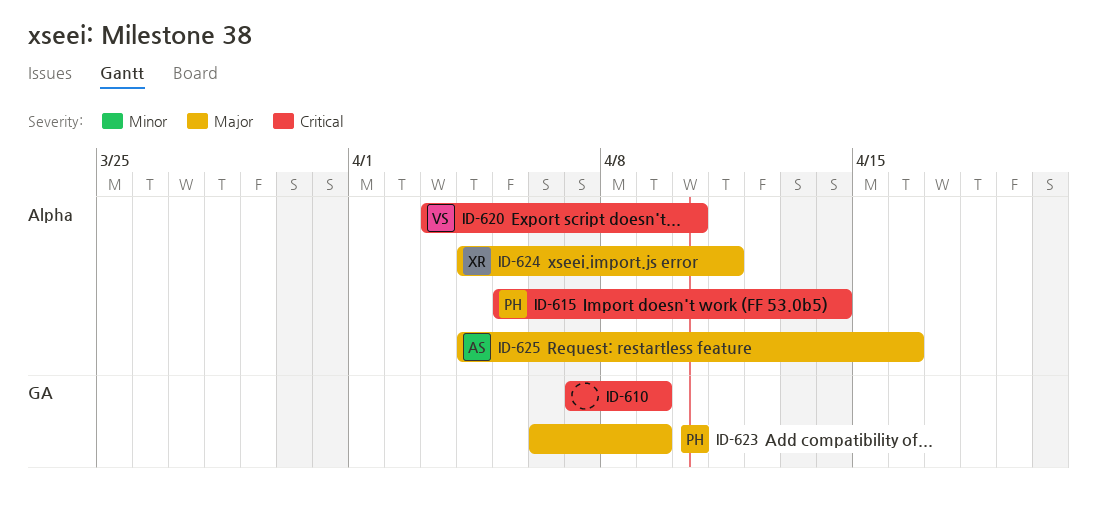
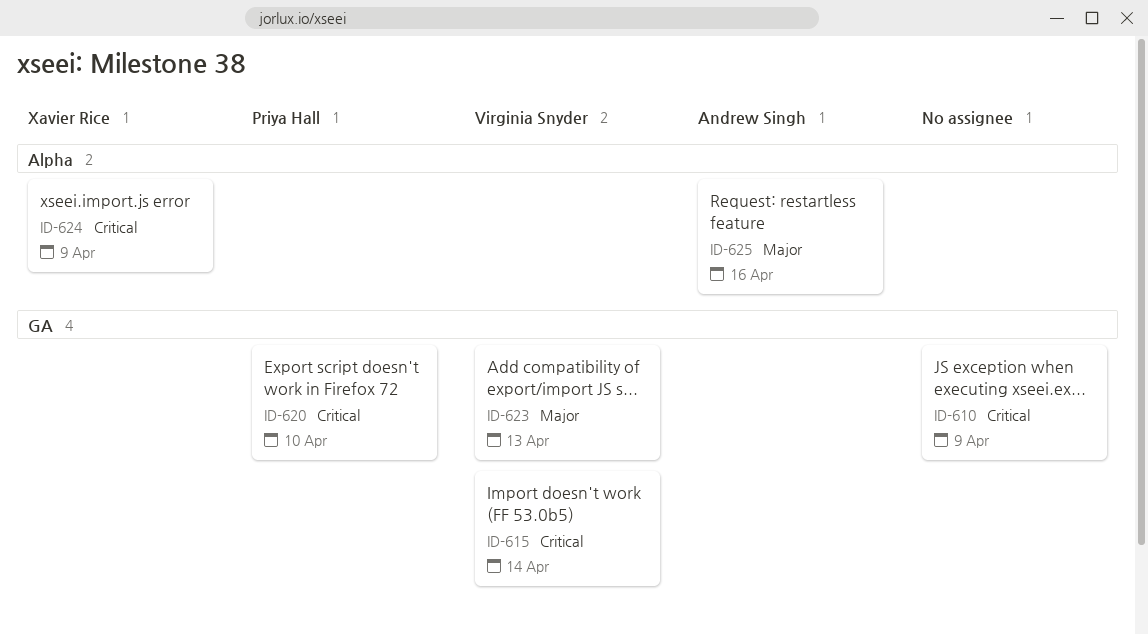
ID-615, owner: Priya Hall -> Virginia Snyder
ID-615, label: Alpha -> GA
ID-620, owner: Virginia Snyder -> Priya Hall
ID-620, label: Alpha -> GA
ID-623, owner: Priya Hall -> Virginia Snyder
ID-623, due: Apr 9 -> Apr 13
ID-624, priority: Major -> Critical
ID-624, due: Apr 11 -> Apr 9

